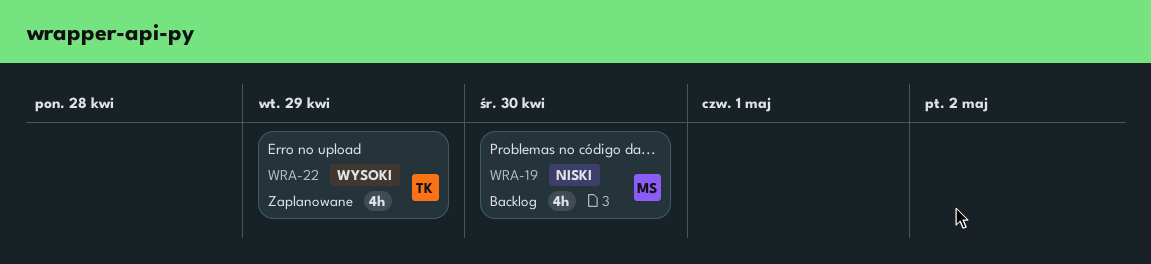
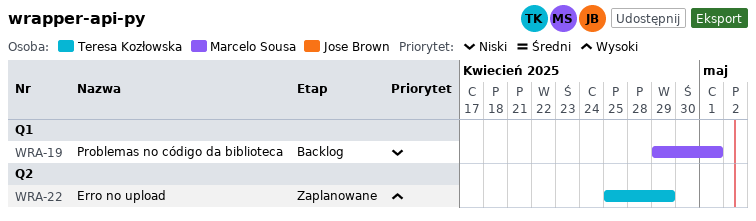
WRA-19, due: Apr 30 -> May 1

